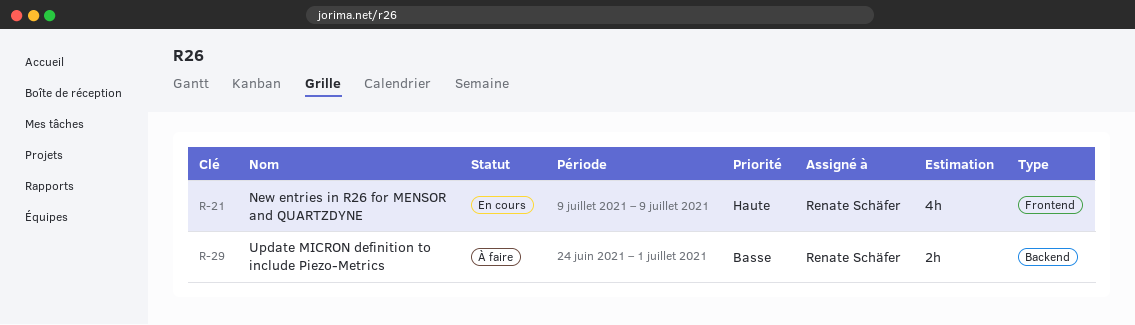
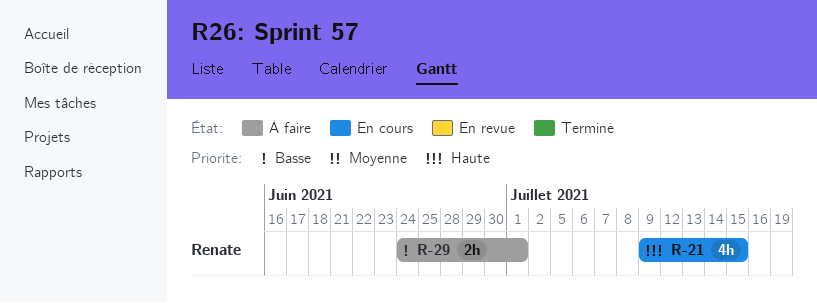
R-21, due: Jul 9 -> Jul 15

